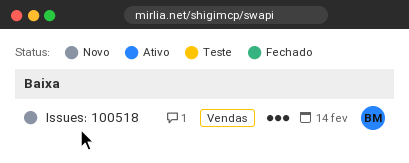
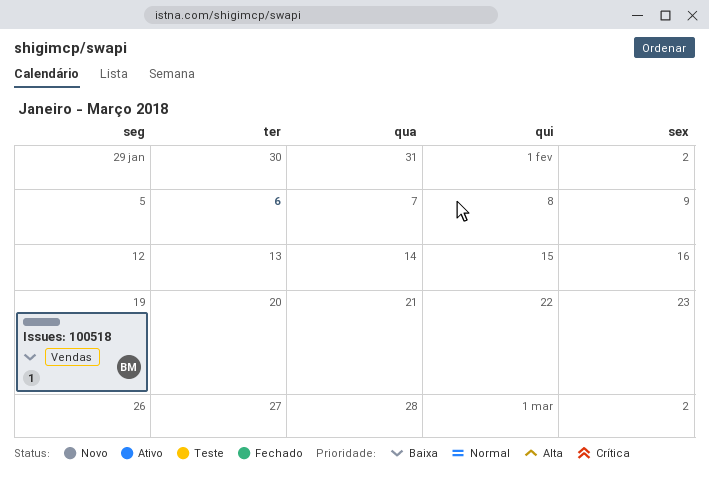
Issues: 100518, estimate: 3 -> 1
Issues: 100518, due: Feb 14 -> Feb 19

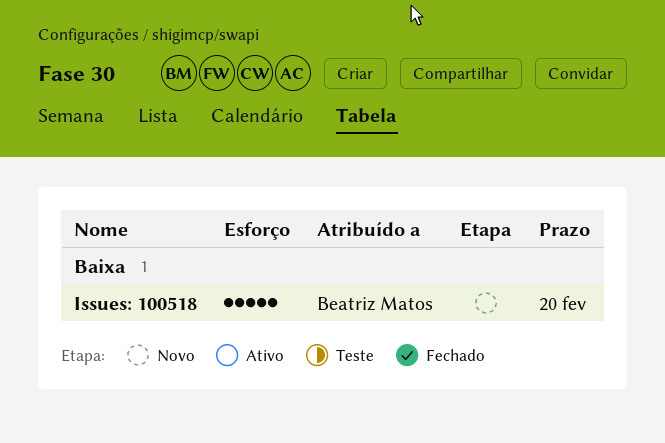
Issues: 100518, estimate: 1 -> 5
Issues: 100518, due: Feb 19 -> Feb 20

